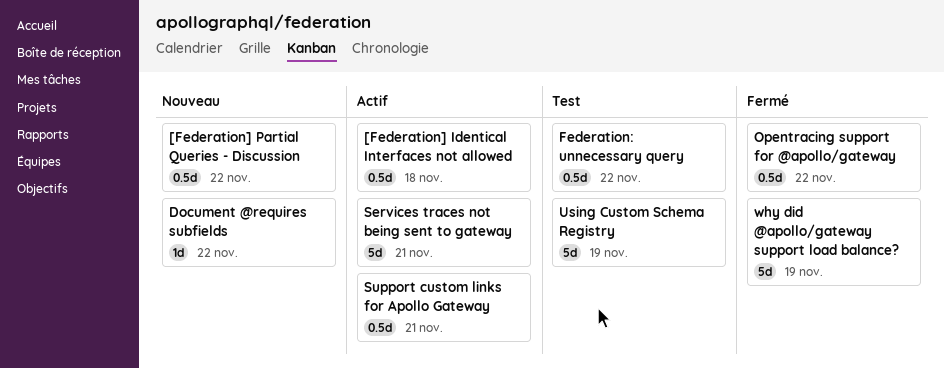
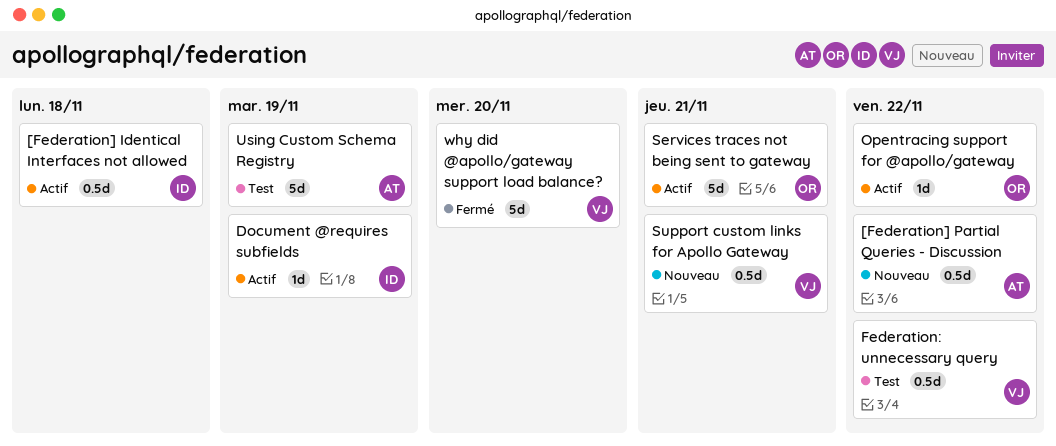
Document @requires subfields, status: Nouveau -> Actif
Document @requires subfields, due: Nov 22 -> Nov 19
Opentracing support for @apollo/gateway, status: Fermé -> Actif
Opentracing support for @apollo/gateway, estimate: 0.5d -> 1d
Support custom links for Apollo Gateway, status: Actif -> Nouveau
why did @apollo/gateway support load balance?, due: Nov 19 -> Nov 20

